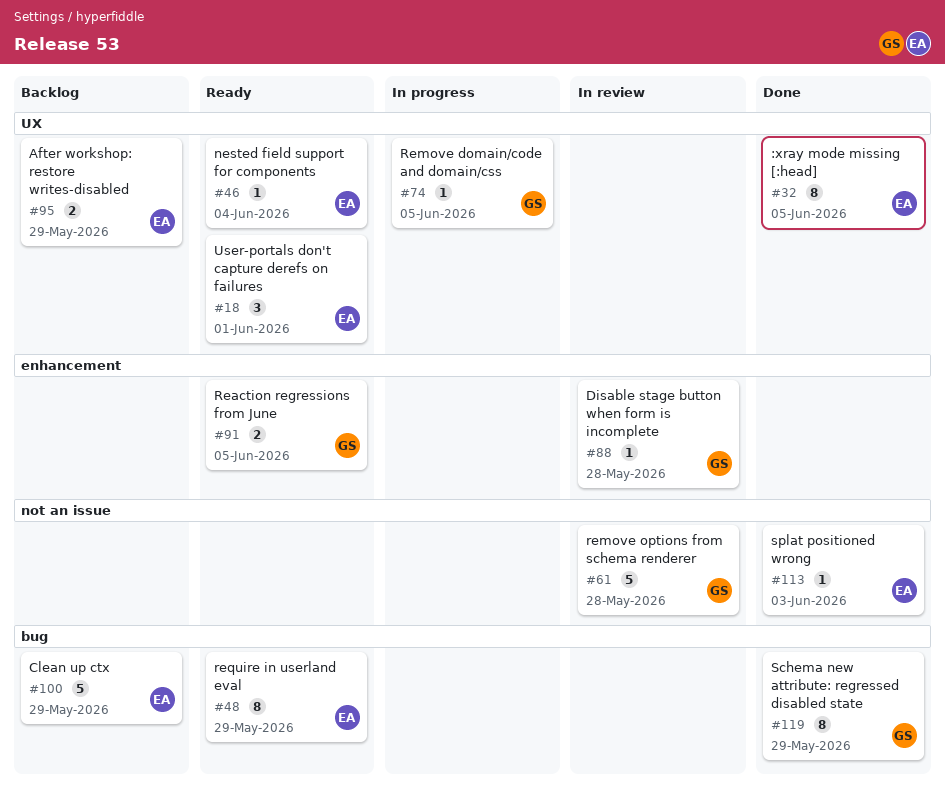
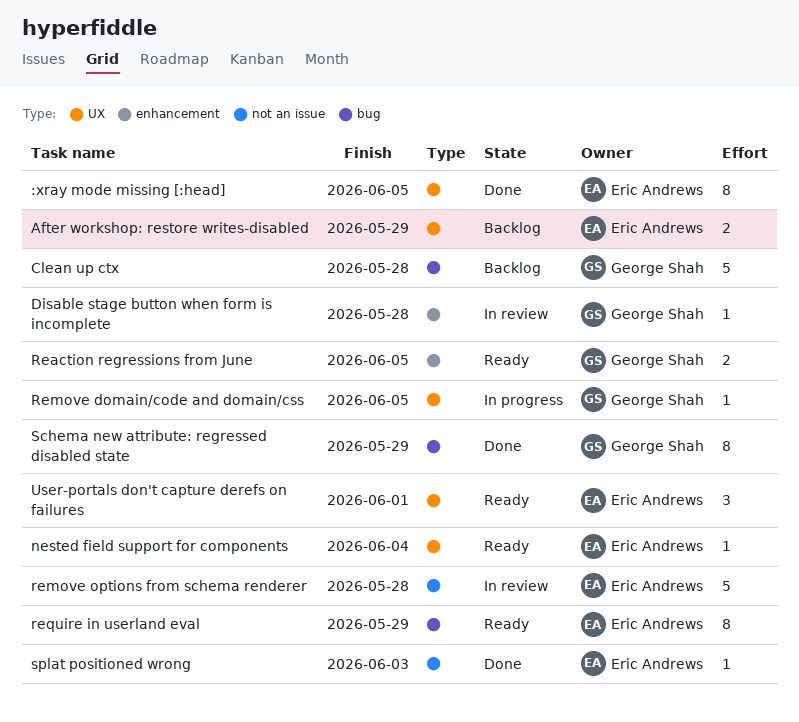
Clean up ctx, owner: Eric Andrews -> George Shah
Clean up ctx, due: May 29 -> May 28
remove options from schema renderer, owner: George Shah -> Eric Andrews

